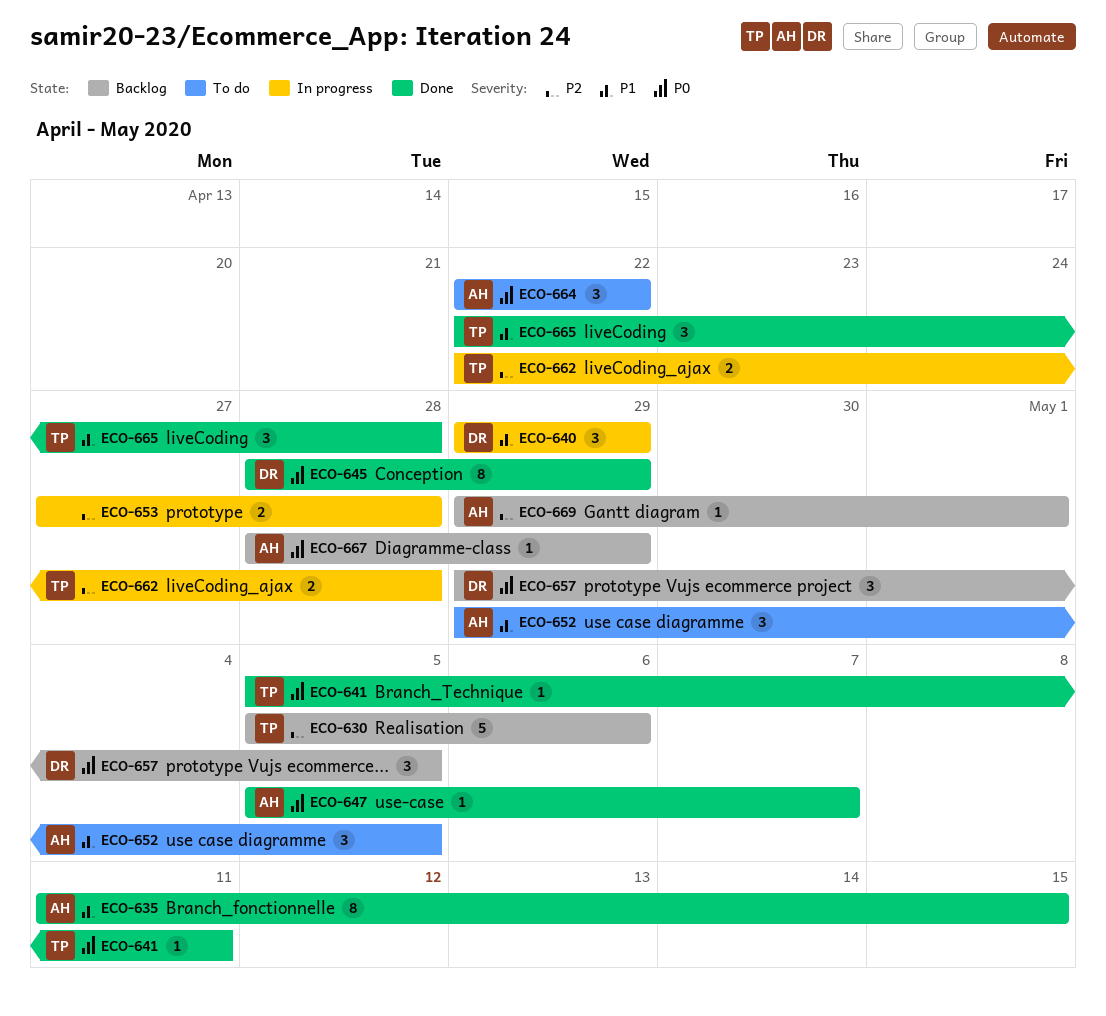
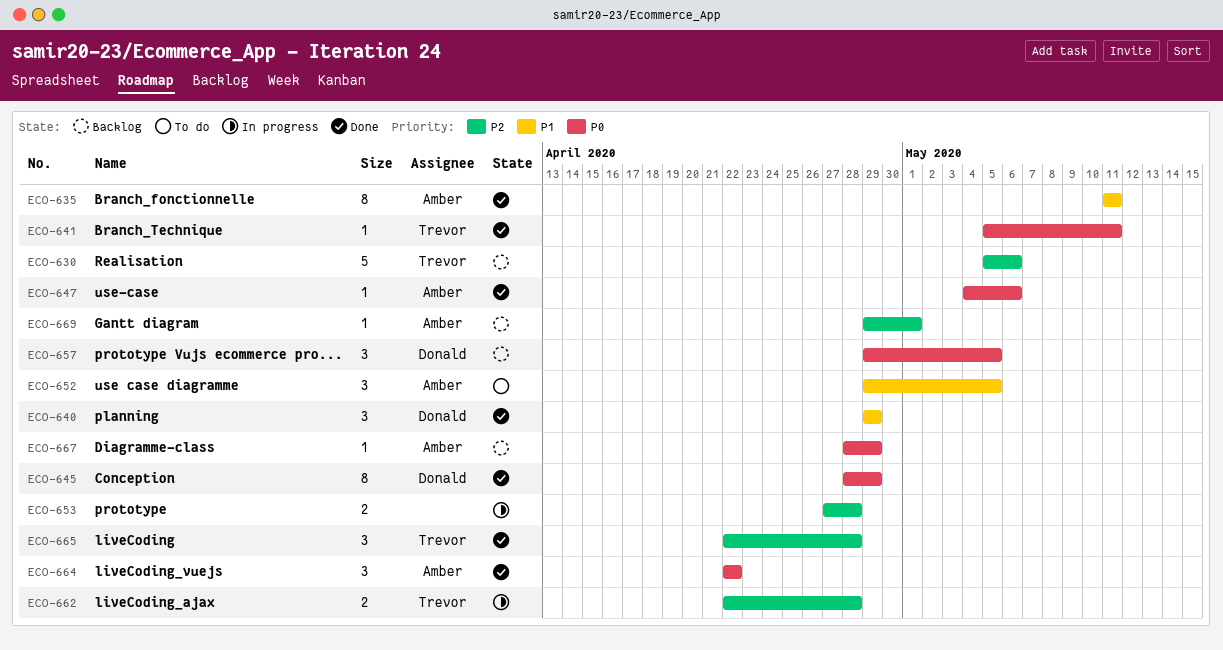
ECO-635, due: May 15 -> May 11
ECO-640, status: In progress -> Done
ECO-647, start: May 5 -> May 4
ECO-647, due: May 7 -> May 6
ECO-664, status: To do -> Done
ECO-665, priority: P1 -> P2

